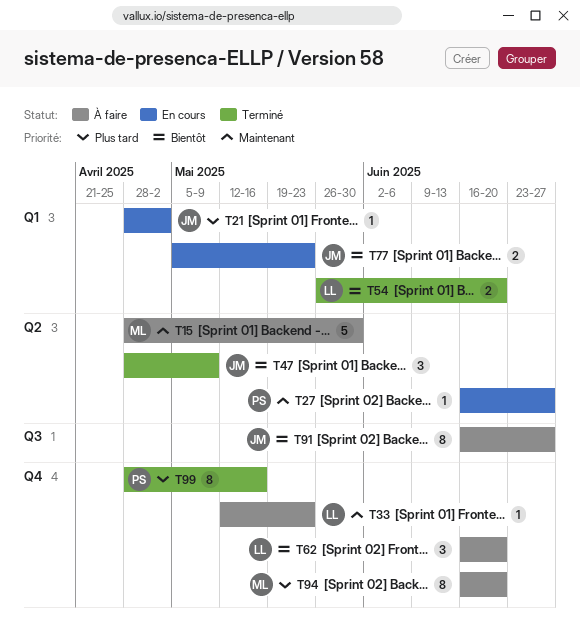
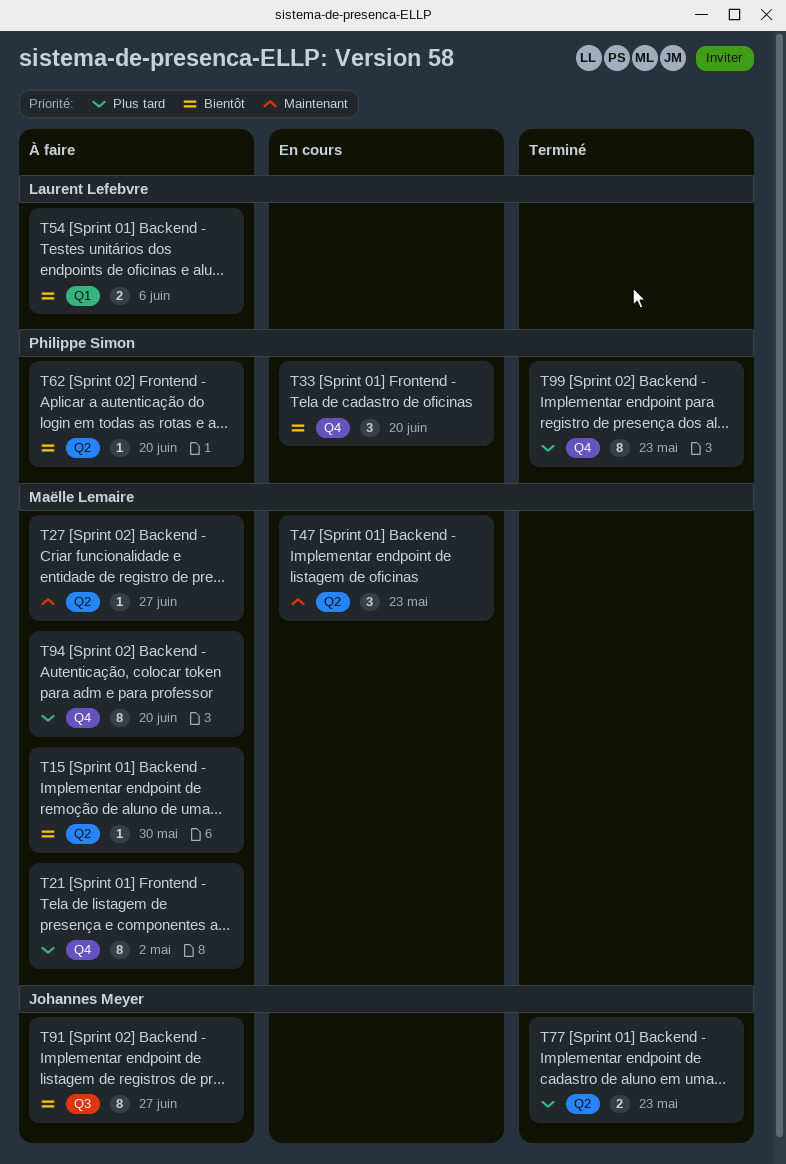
T15, priority: Maintenant -> Bientôt
T15, estimate: 5 -> 1
T21, status: En cours -> À faire
T21, owner: Johannes Meyer -> Maëlle Lemaire
T21, label: Q1 -> Q4
T21, estimate: 1 -> 8
T27, status: En cours -> À faire
T27, owner: Philippe Simon -> Maëlle Lemaire
T33, status: À faire -> En cours
T33, owner: Laurent Lefebvre -> Philippe Simon
T33, priority: Maintenant -> Bientôt
T33, estimate: 1 -> 3
T33, due: May 23 -> Jun 20
T47, status: Terminé -> En cours
T47, owner: Johannes Meyer -> Maëlle Lemaire
T47, priority: Bientôt -> Maintenant
T47, due: May 9 -> May 23
T54, status: Terminé -> À faire
T54, due: Jun 20 -> Jun 6
T62, owner: Laurent Lefebvre -> Philippe Simon
T62, label: Q4 -> Q2
T62, estimate: 3 -> 1
T77, status: En cours -> Terminé
T77, priority: Bientôt -> Plus tard
T77, label: Q1 -> Q2
T99, due: May 16 -> May 23

